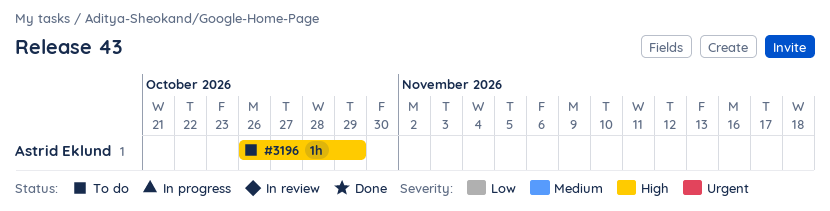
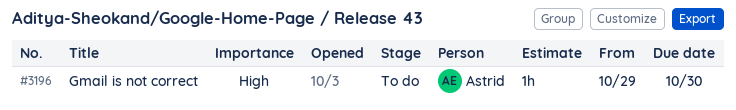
#3196, start: Oct 26 -> Oct 29
#3196, due: Oct 29 -> Oct 30

